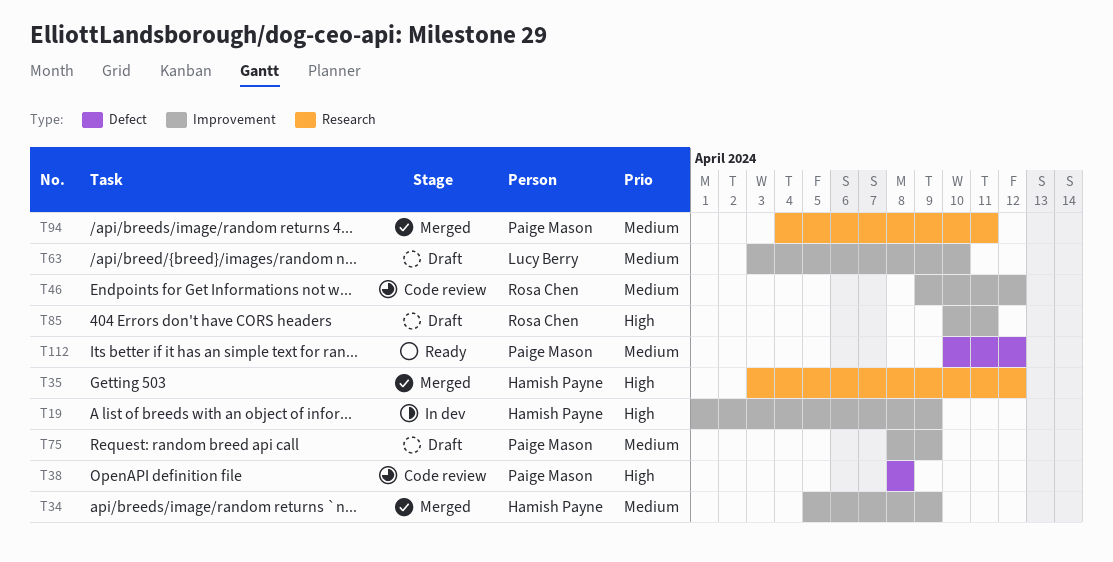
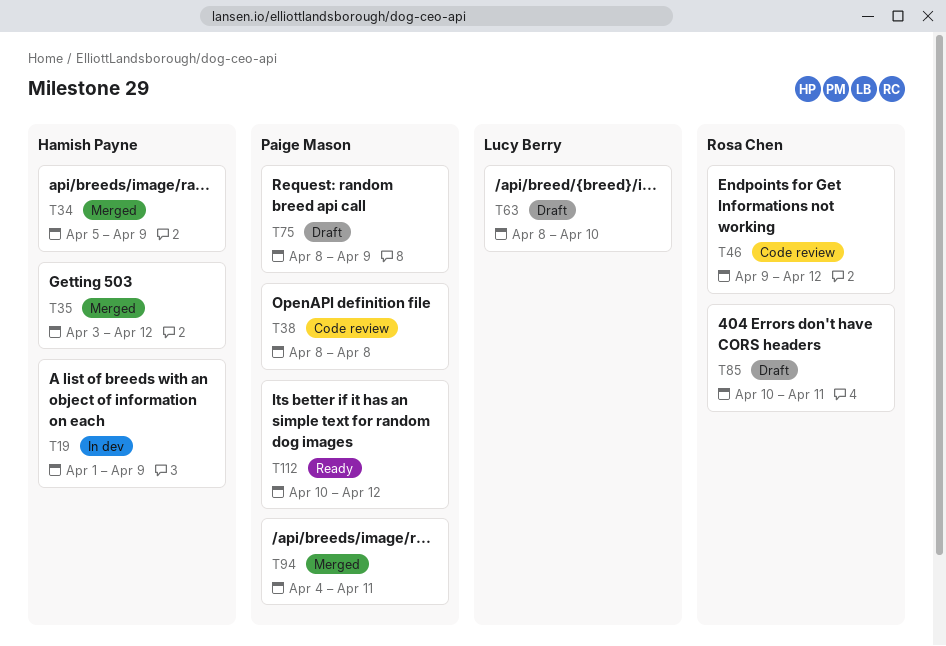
T63, start: Apr 3 -> Apr 8

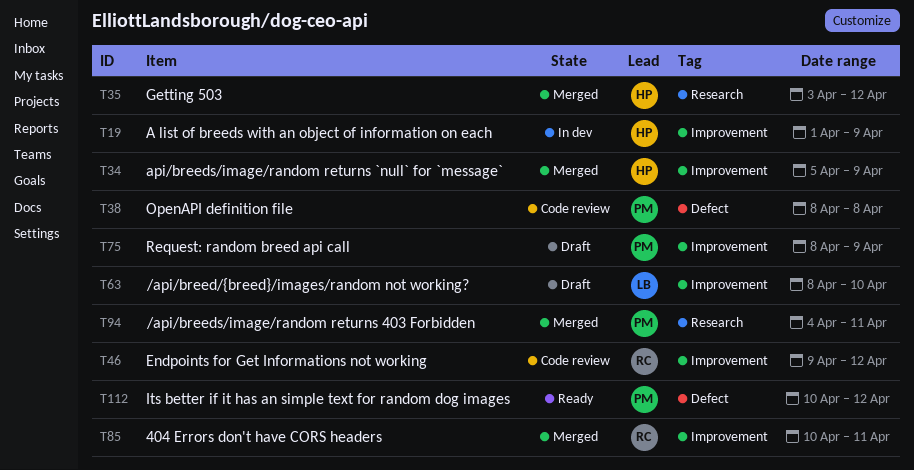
T85, status: Draft -> Merged

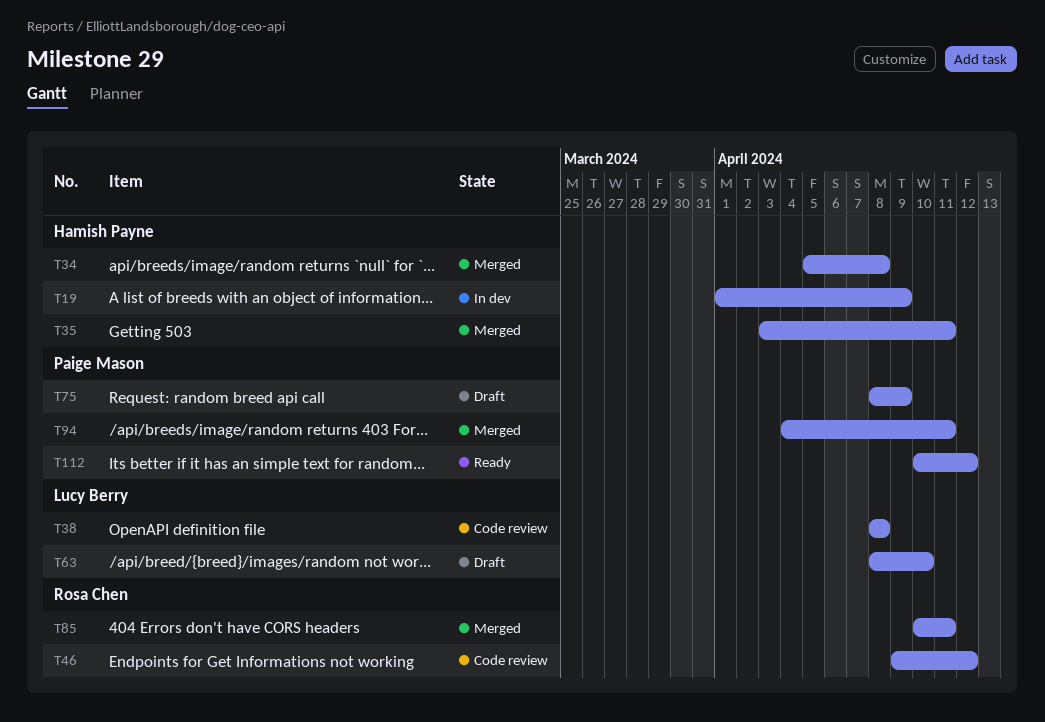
T34, due: Apr 9 -> Apr 8
T35, due: Apr 12 -> Apr 11
T38, owner: Paige Mason -> Lucy Berry

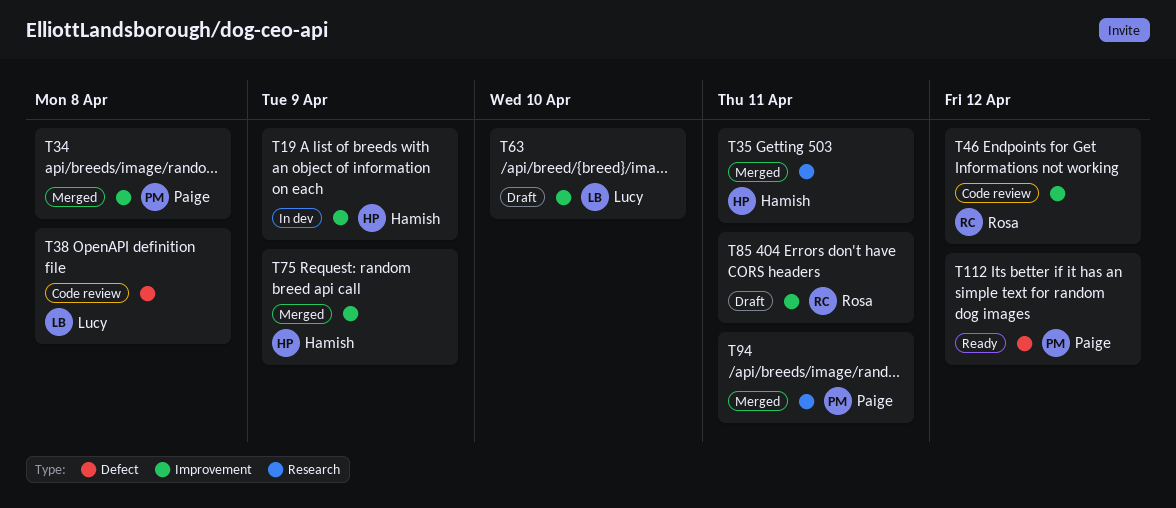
T34, owner: Hamish Payne -> Paige Mason
T75, status: Draft -> Merged
T75, owner: Paige Mason -> Hamish Payne
T85, status: Merged -> Draft

